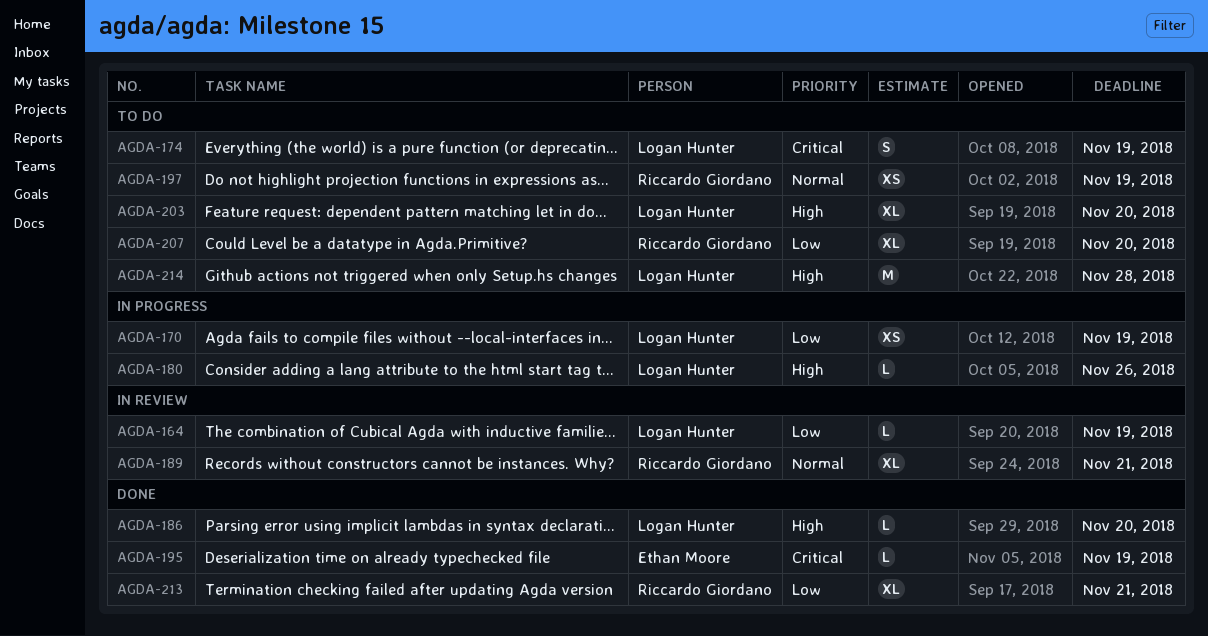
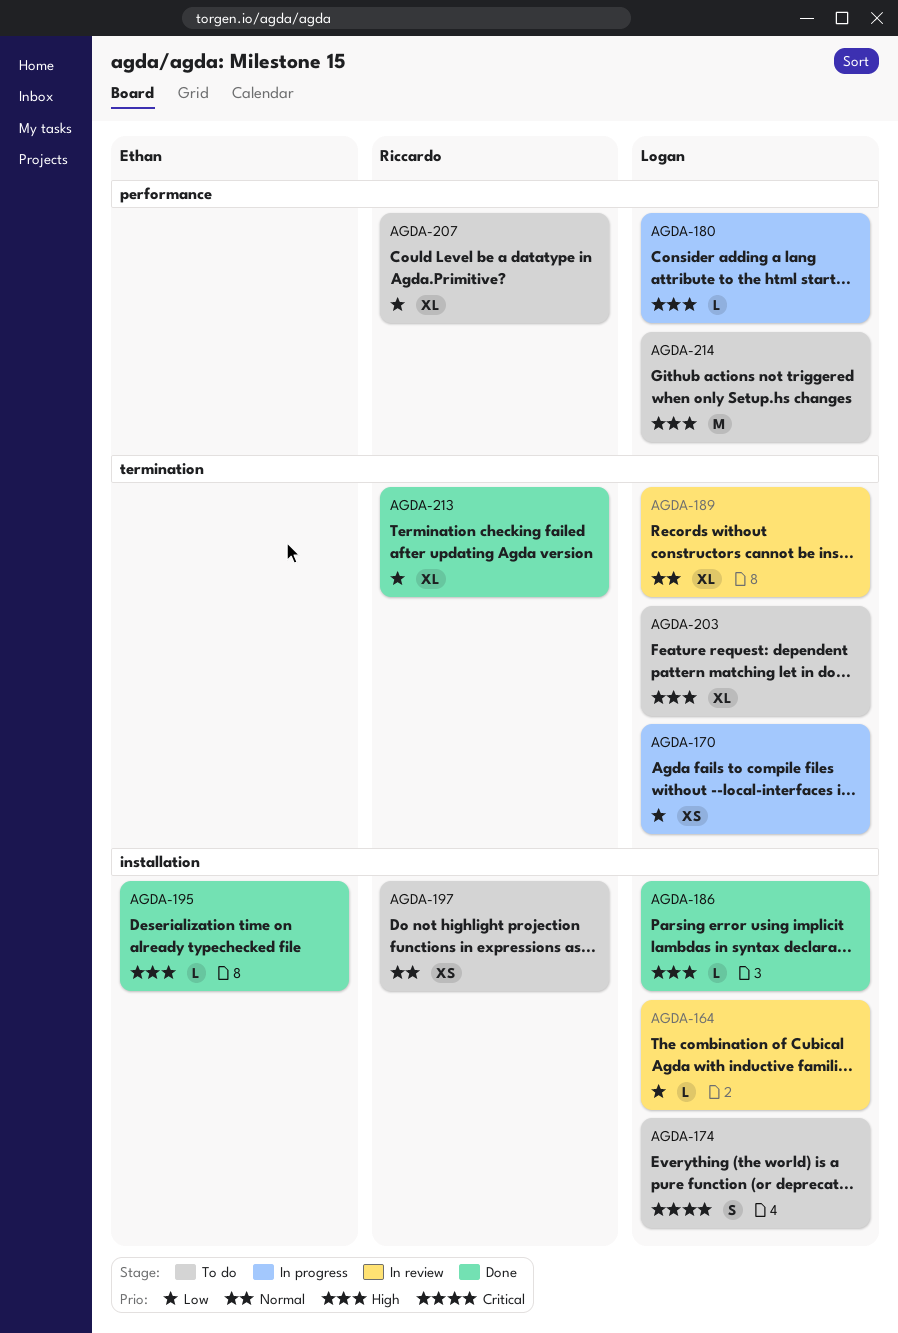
AGDA-189, owner: Riccardo Giordano -> Logan Hunter
AGDA-195, priority: Critical -> High

